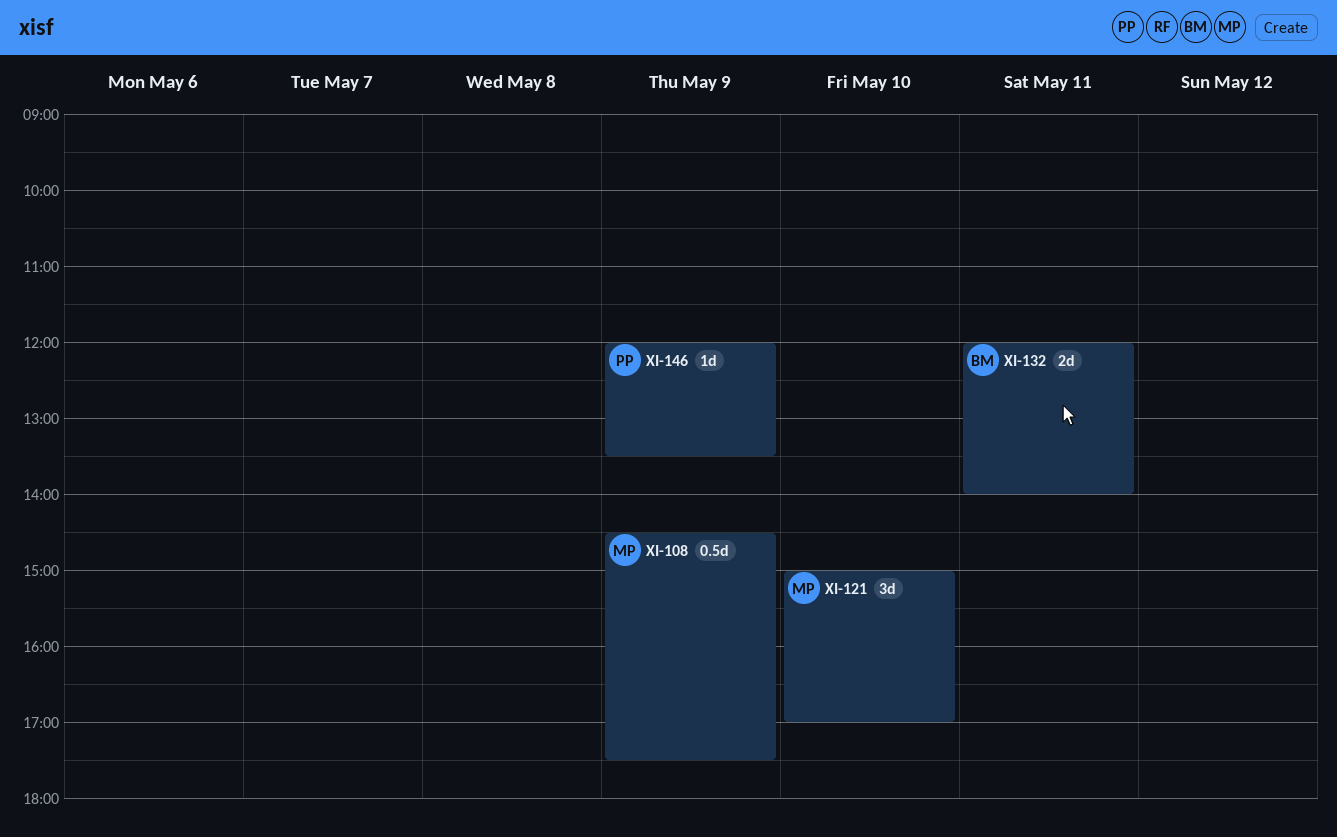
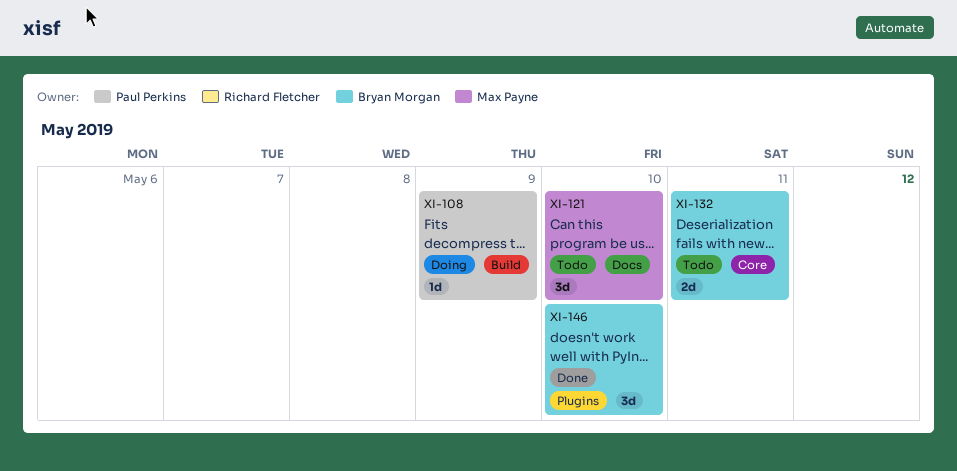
XI-108, owner: Max Payne -> Paul Perkins
XI-108, estimate: 0.5d -> 1d
XI-146, owner: Paul Perkins -> Bryan Morgan
XI-146, estimate: 1d -> 3d
XI-146, day: May 9 -> May 10

